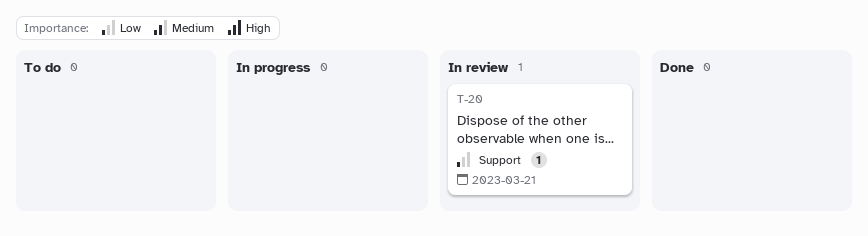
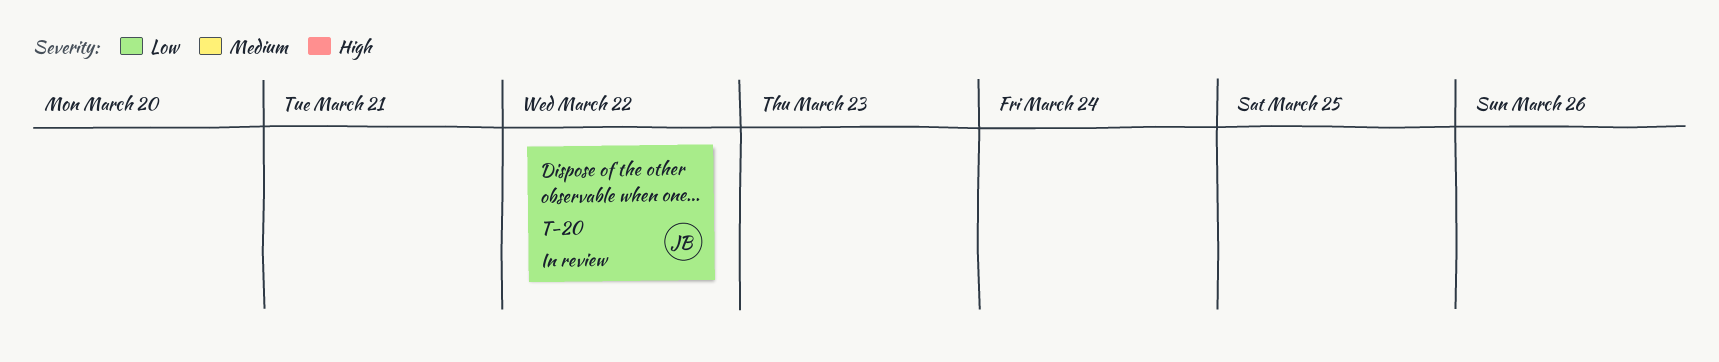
T-20, due: Mar 21 -> Mar 22

